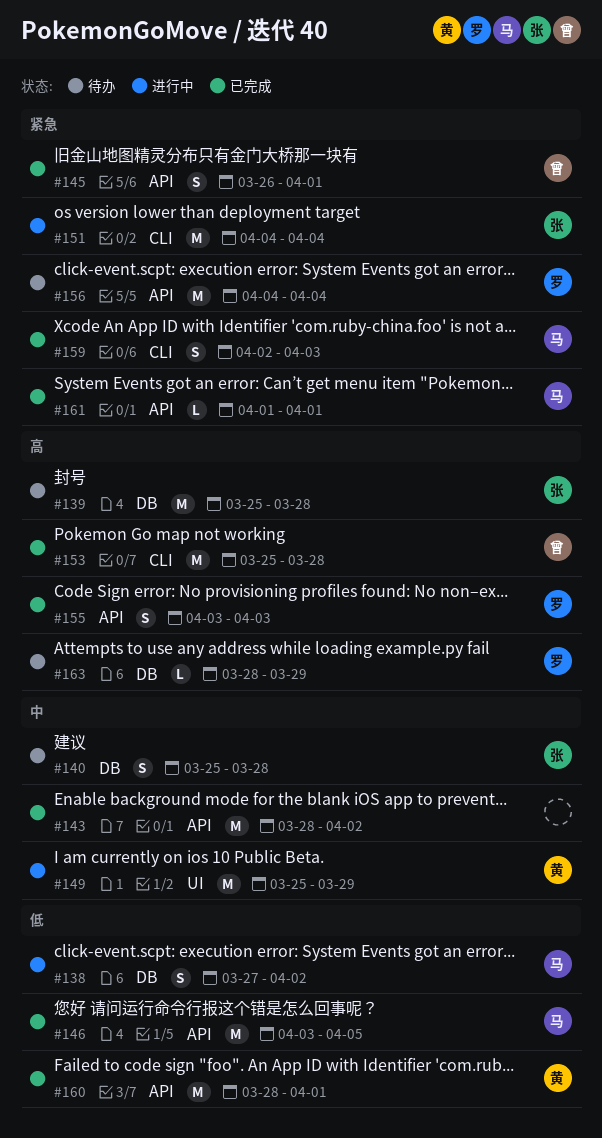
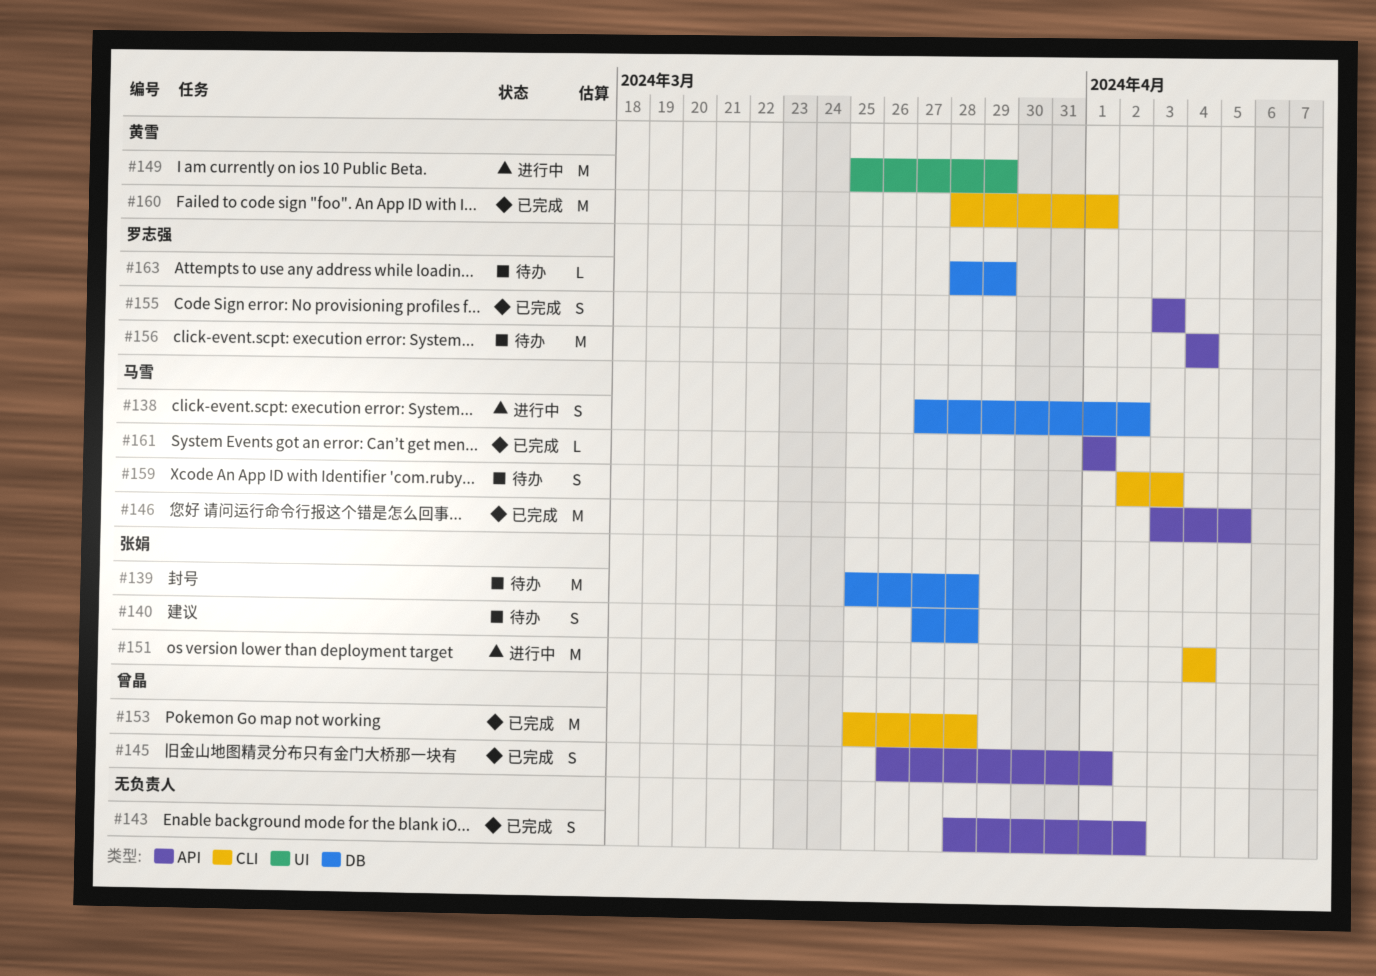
#140, start: Mar 25 -> Mar 27
#143, estimate: M -> S
#159, status: 已完成 -> 待办
#160, label: API -> CLI

